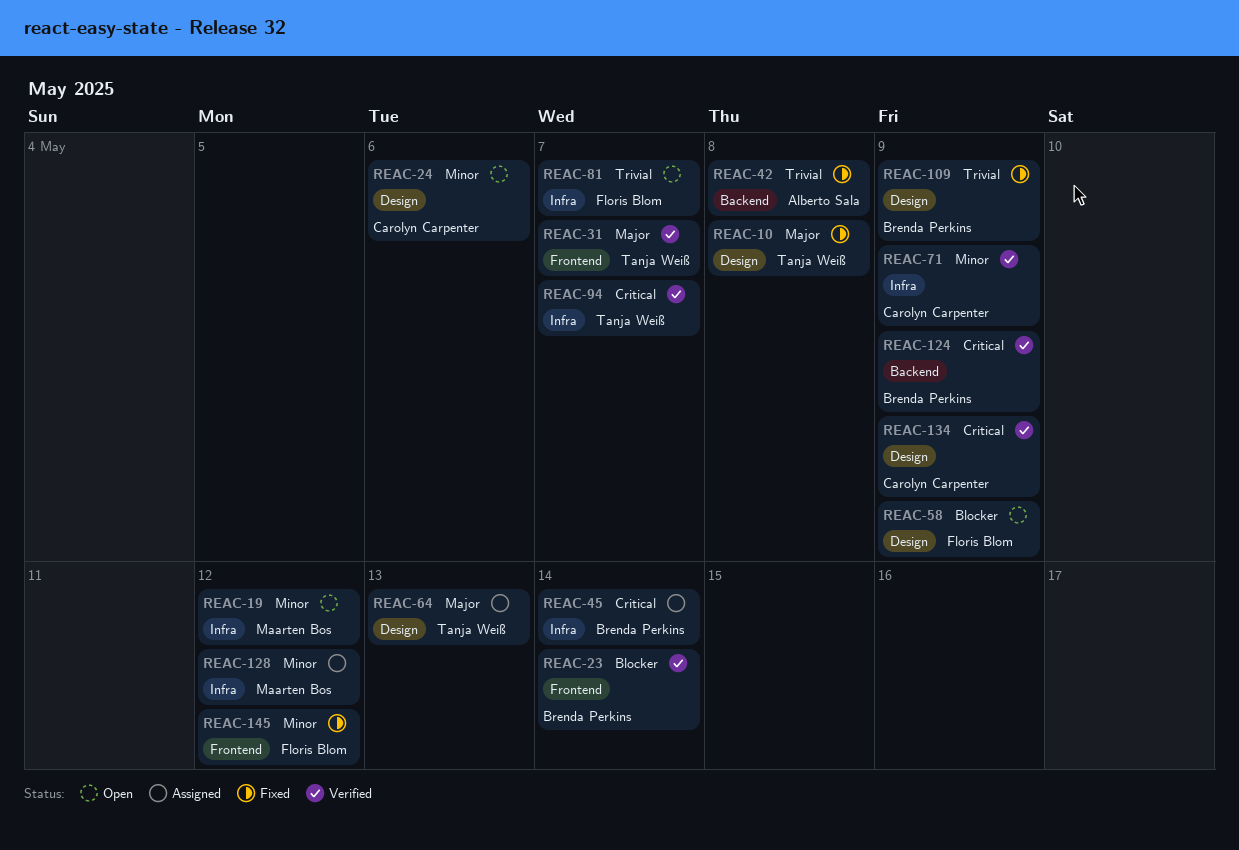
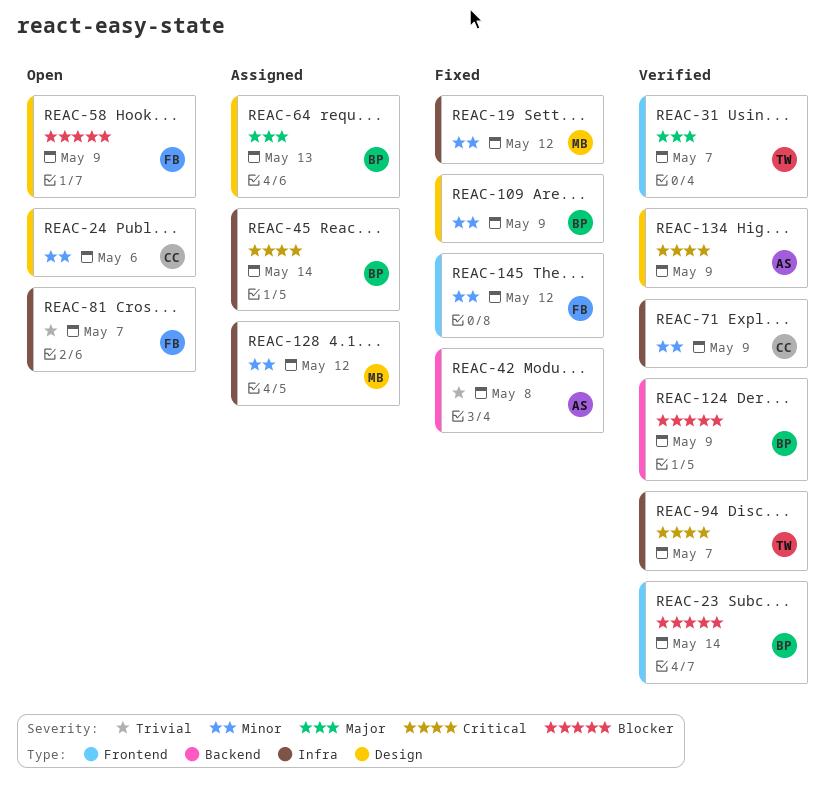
REAC-10: present -> none
REAC-19, status: Open -> Fixed
REAC-64, owner: Tanja Weiß -> Brenda Perkins
REAC-109, priority: Trivial -> Minor
REAC-124, priority: Critical -> Blocker
REAC-134, owner: Carolyn Carpenter -> Alberto Sala

